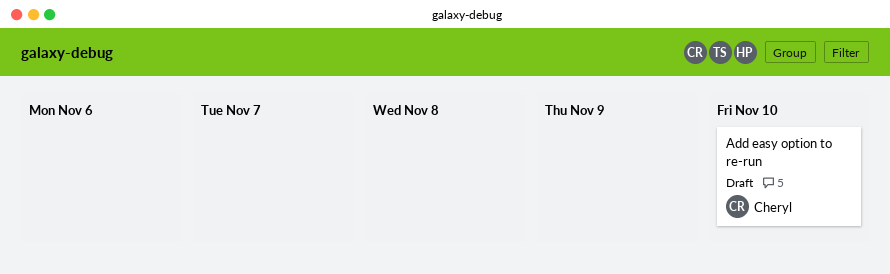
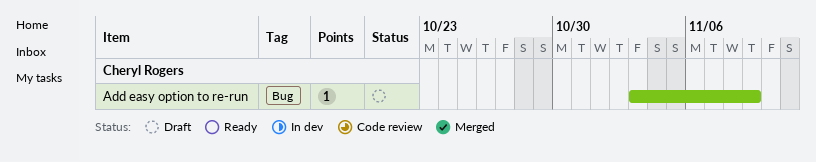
Add easy option to re-run, due: Nov 10 -> Nov 9

